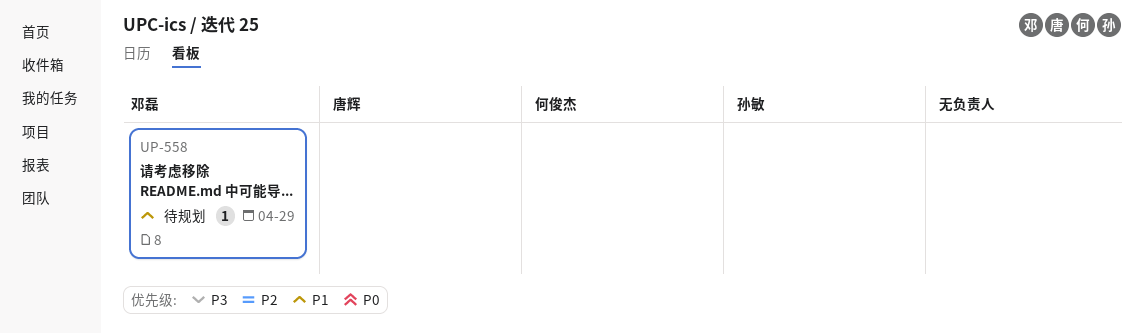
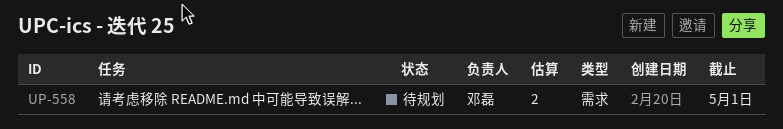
UP-558, estimate: 1 -> 2
UP-558, due: Apr 29 -> May 1

